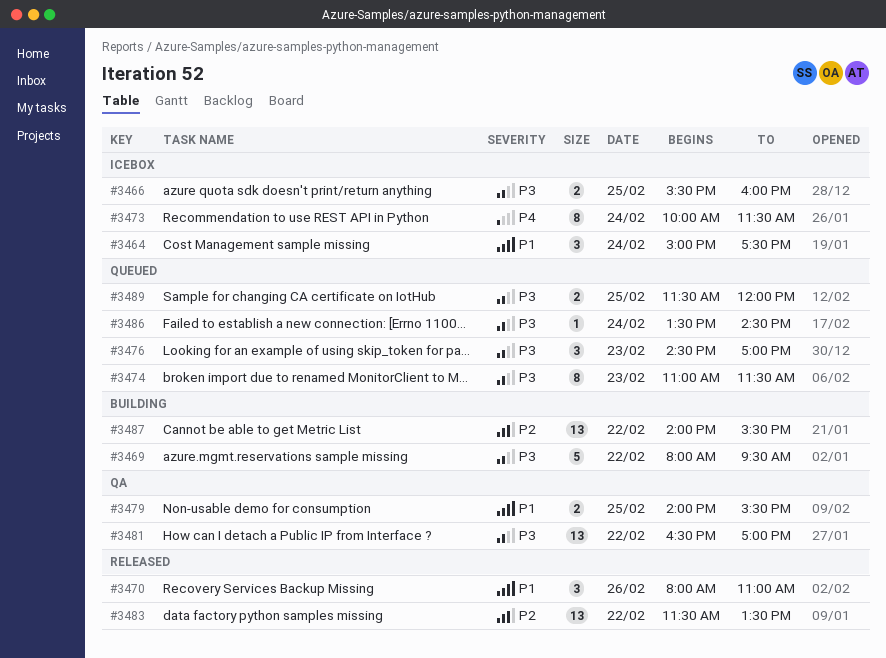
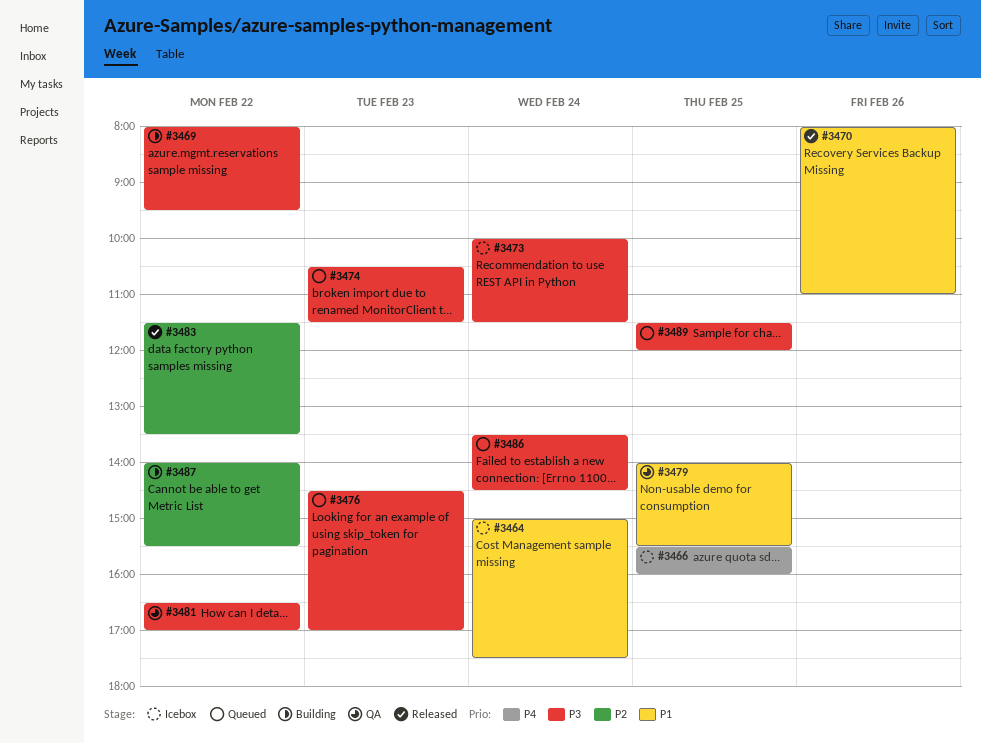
#3466, priority: P3 -> P4
#3473, priority: P4 -> P3
#3474, begins: 11:00 -> 10:30

